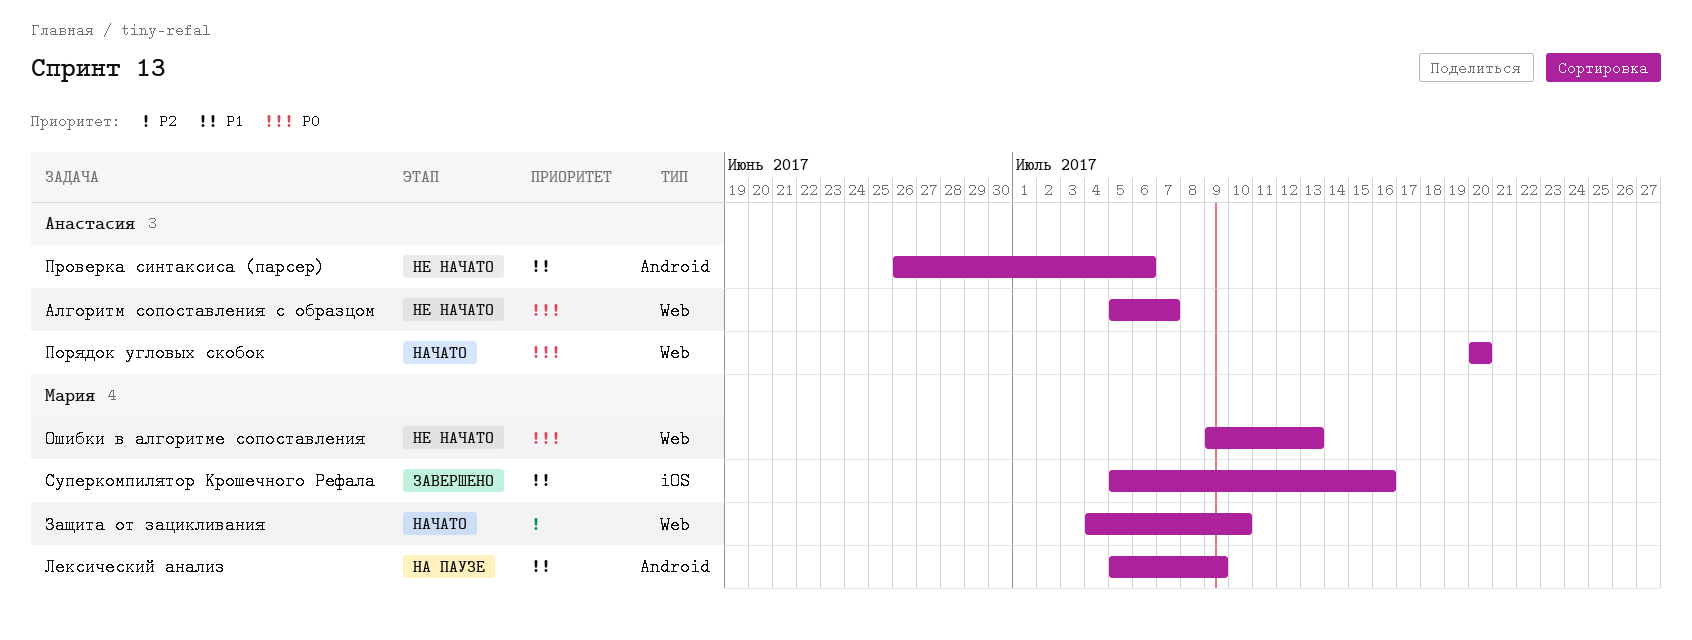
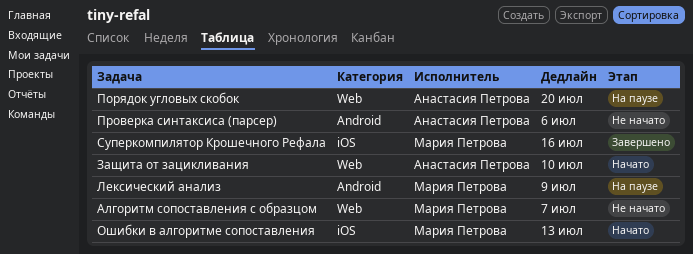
Алгоритм сопоставления с образцом, owner: Анастасия Петрова -> Мария Петрова
Защита от зацикливания, owner: Мария Петрова -> Анастасия Петрова
Ошибки в алгоритме сопоставления, status: Не начато -> Начато
Ошибки в алгоритме сопоставления, label: Web -> iOS
Порядок угловых скобок, status: Начато -> На паузе

